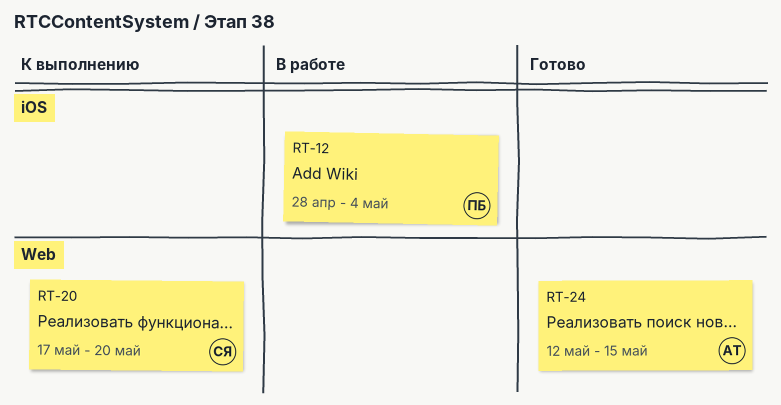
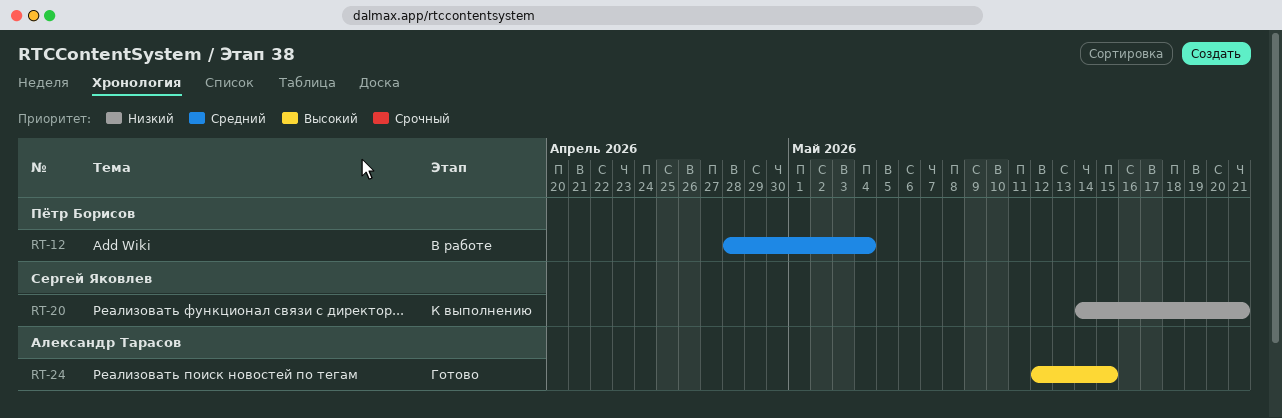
RT-20, start: May 17 -> May 14
RT-20, due: May 20 -> May 21

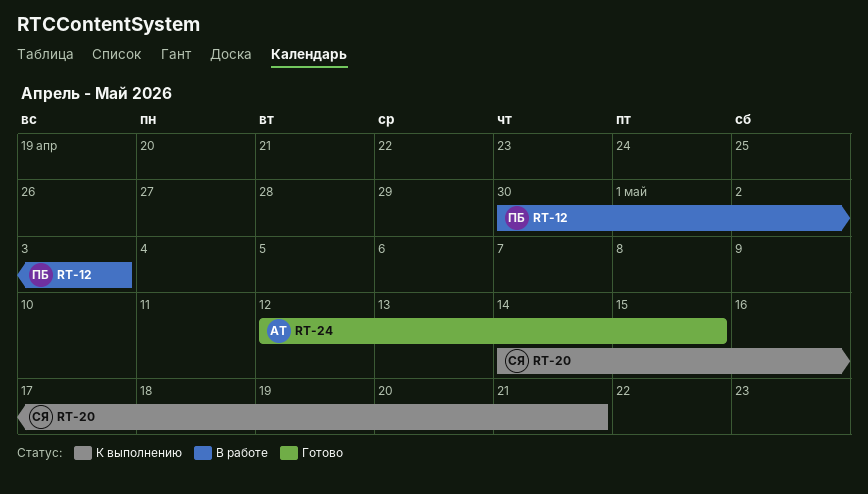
RT-12, start: Apr 28 -> Apr 30
RT-12, due: May 4 -> May 3

